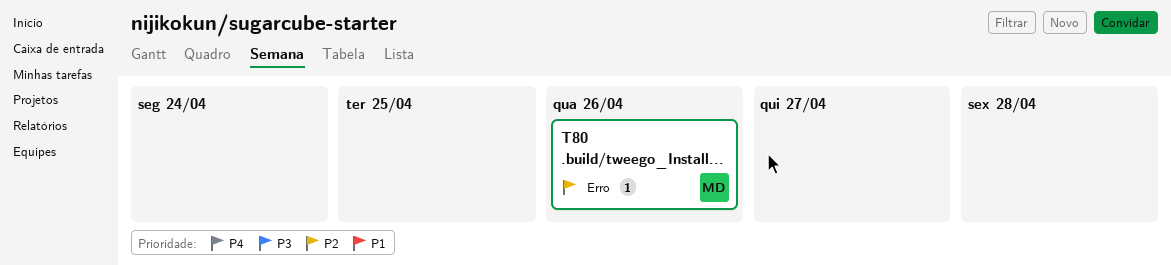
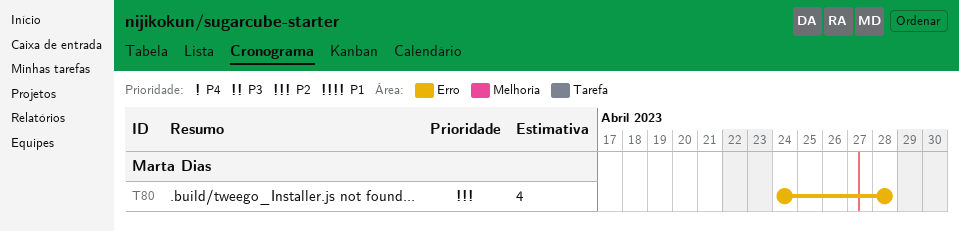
T80, estimate: 1 -> 4
T80, due: Apr 26 -> Apr 28

